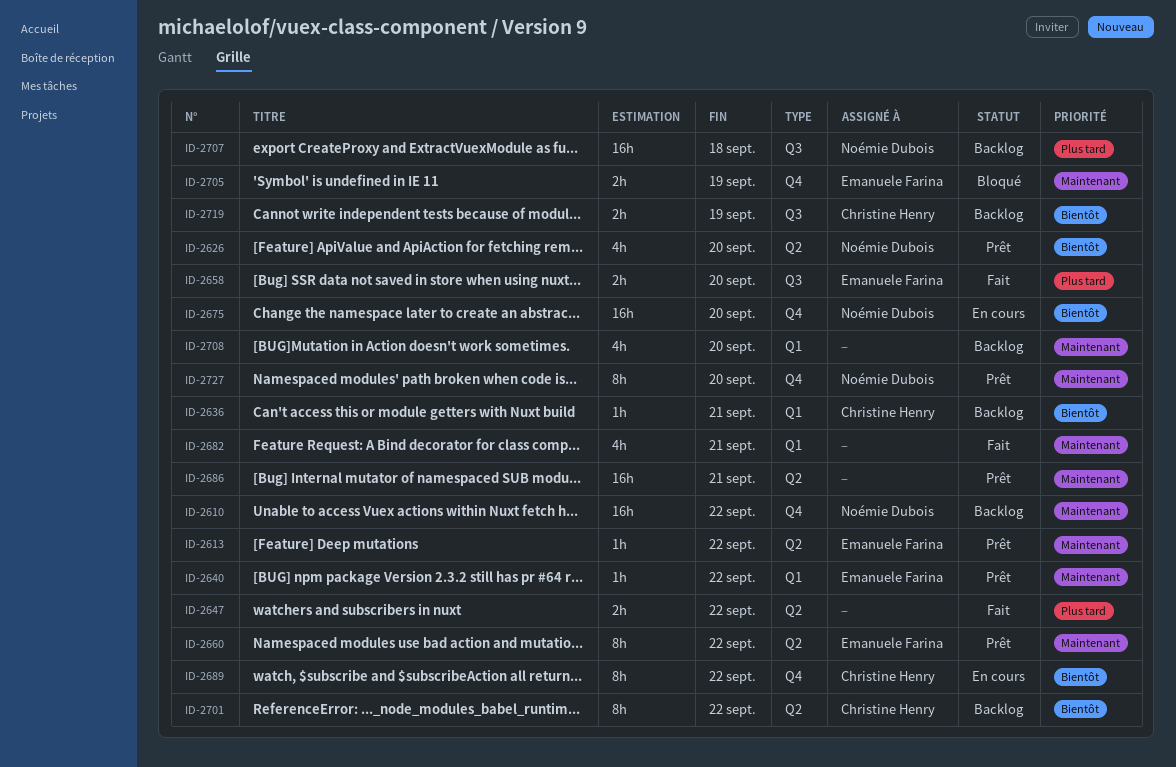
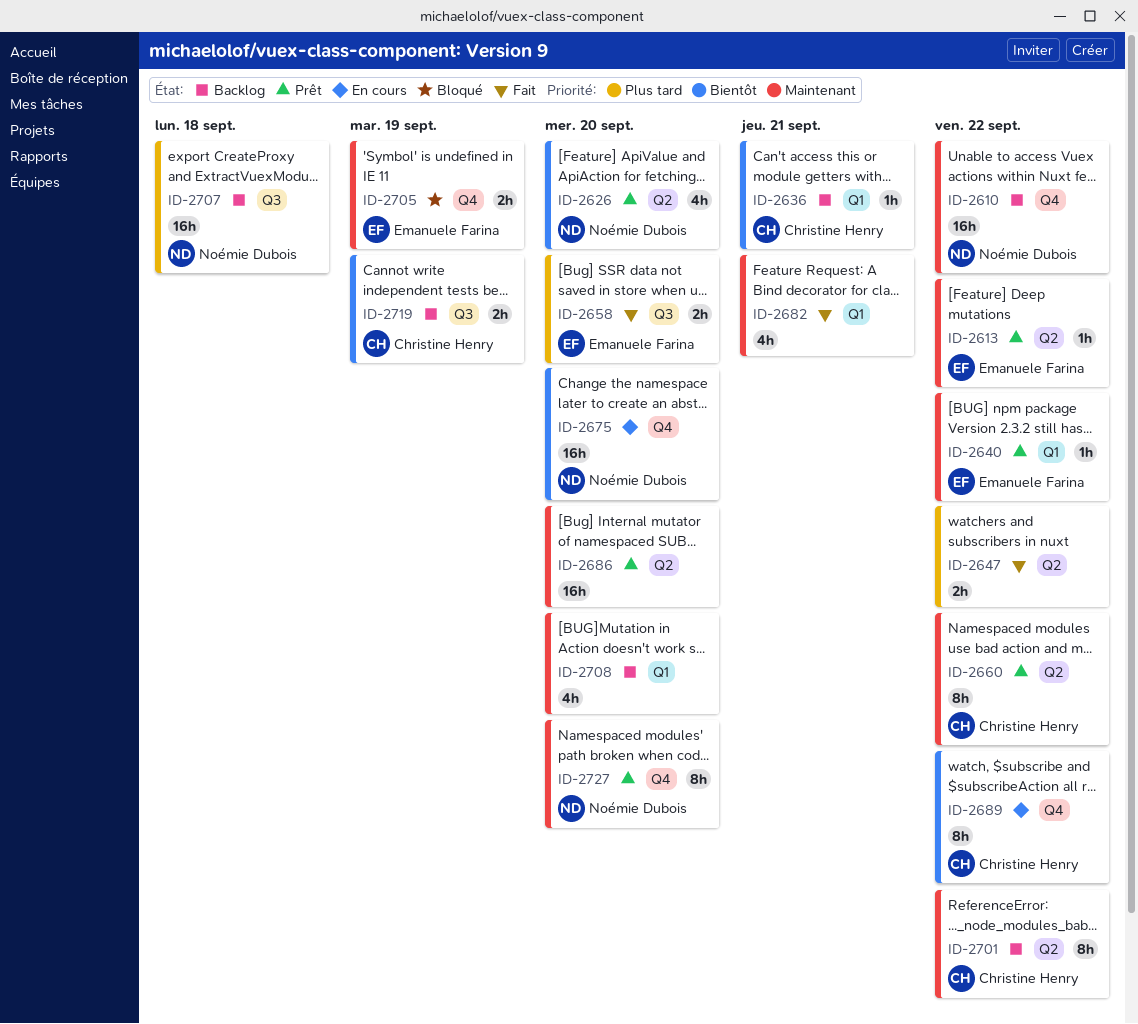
ID-2660, owner: Emanuele Farina -> Christine Henry
ID-2686, due: Sep 21 -> Sep 20
ID-2701, priority: Bientôt -> Maintenant

